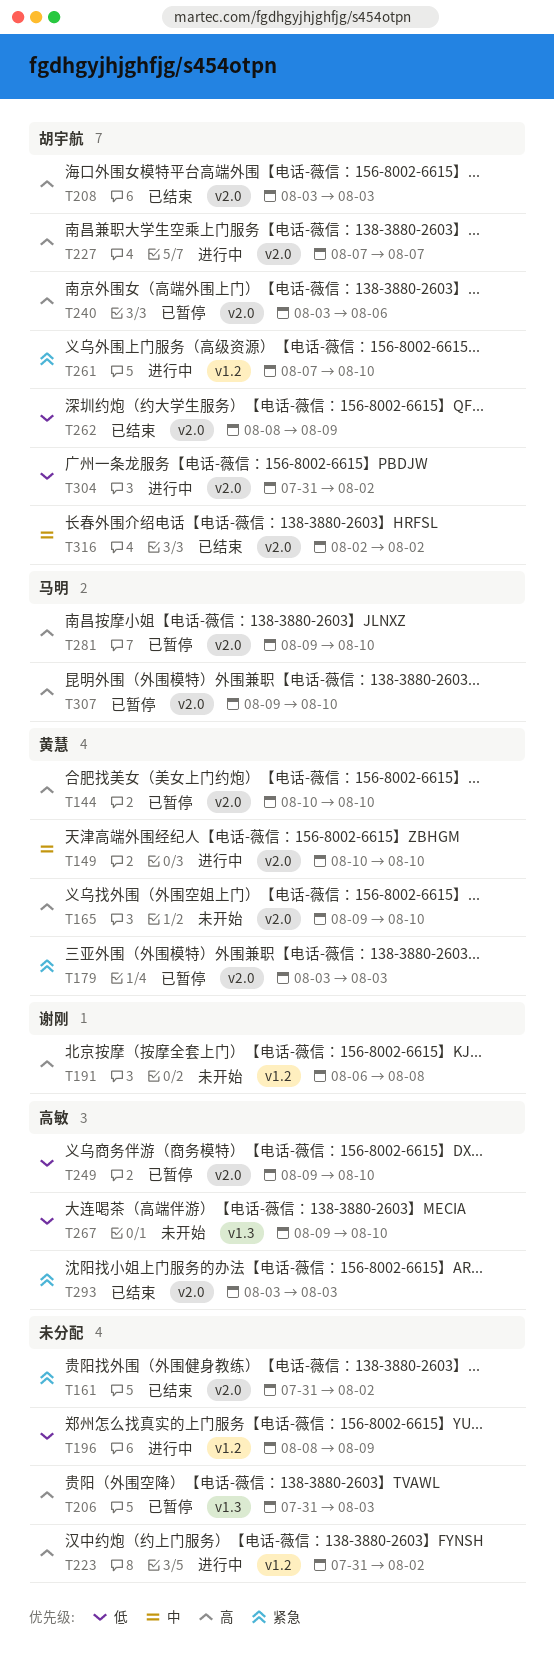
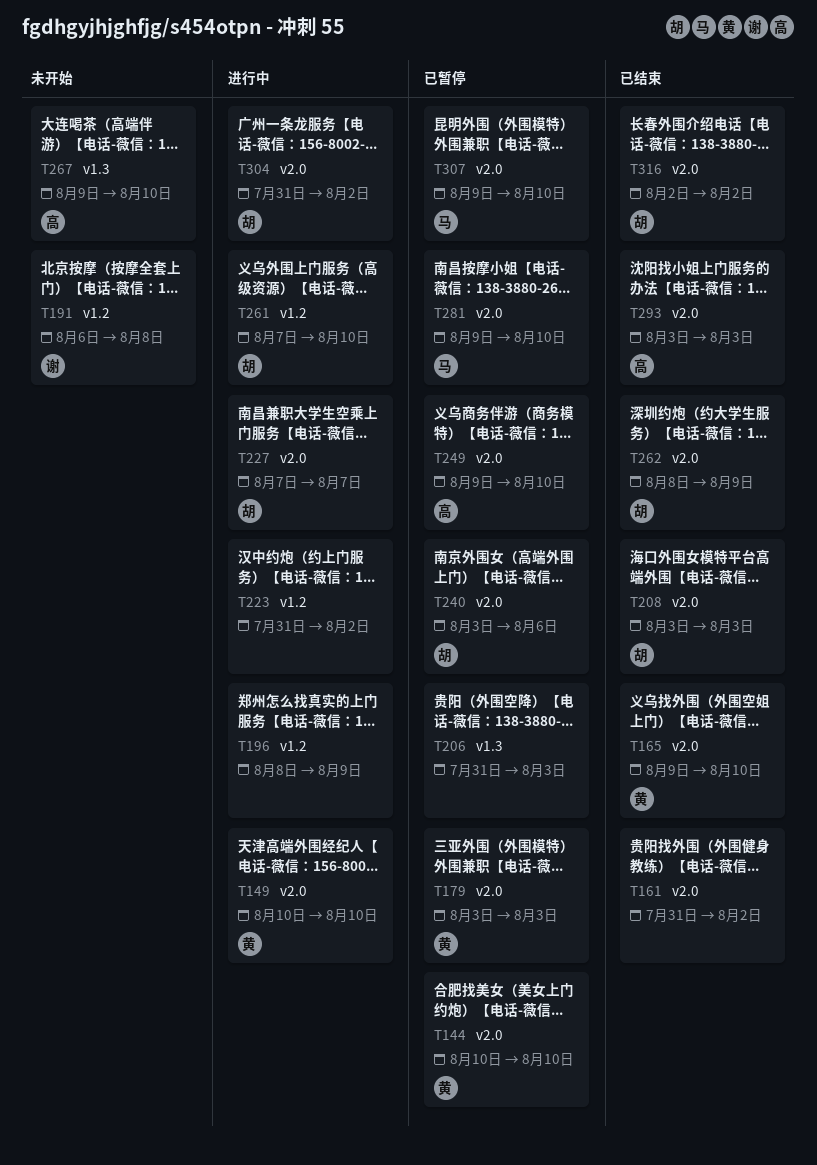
T165, status: 未开始 -> 已结束

